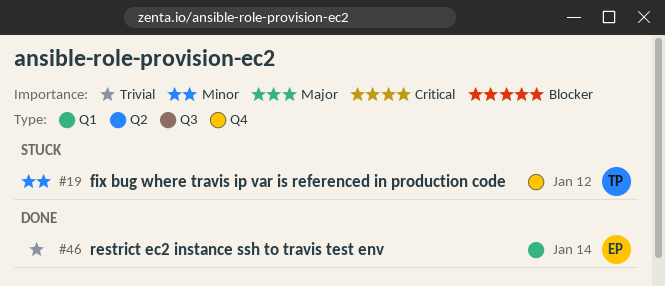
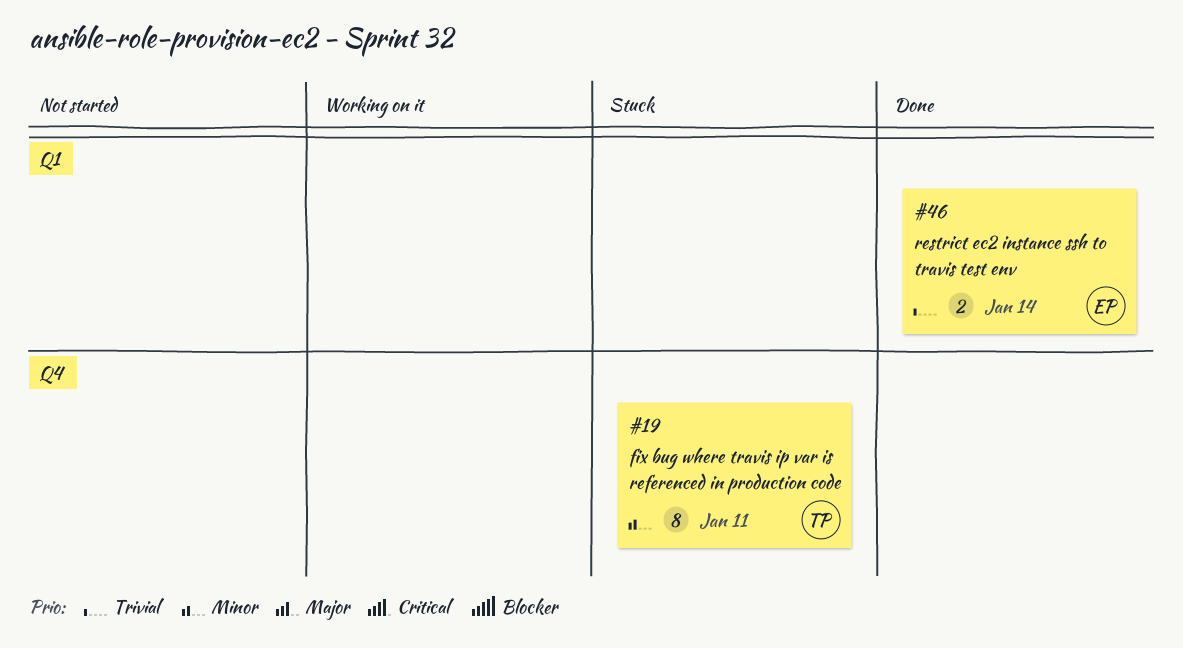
#19, due: Jan 12 -> Jan 11

